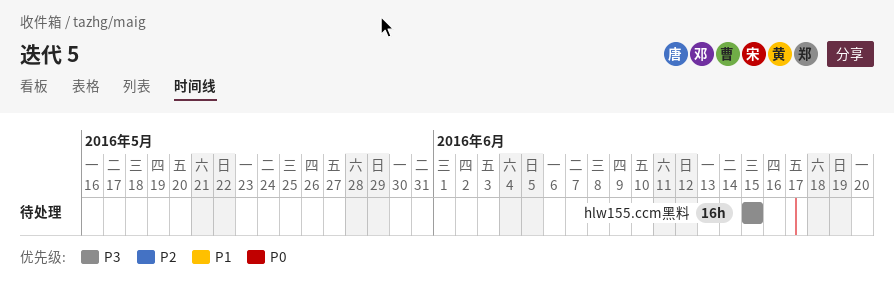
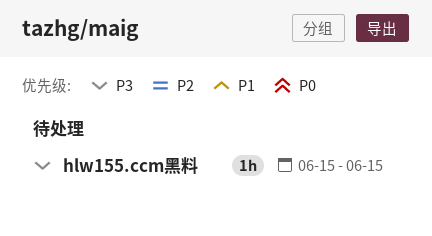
hlw155.ccm黑料, estimate: 16h -> 1h

